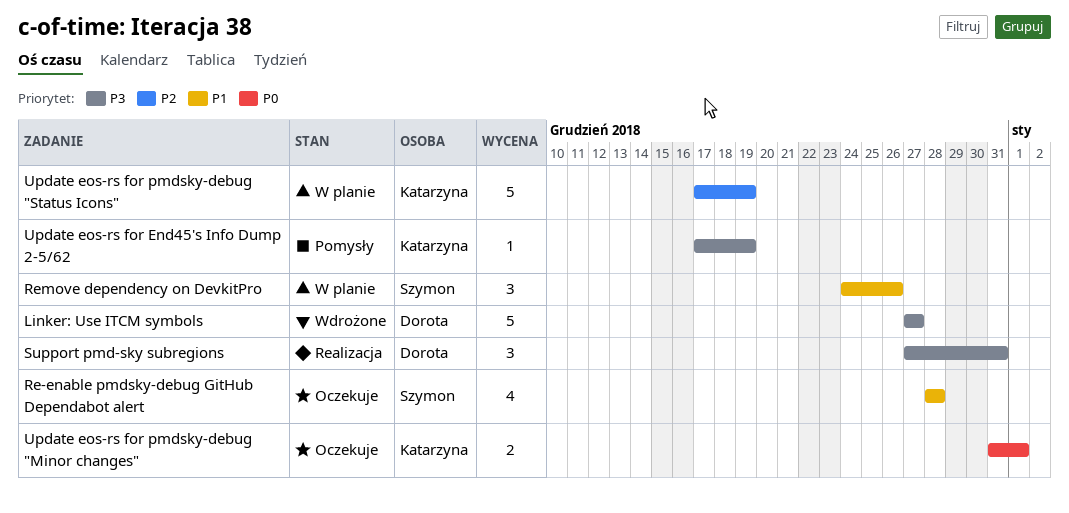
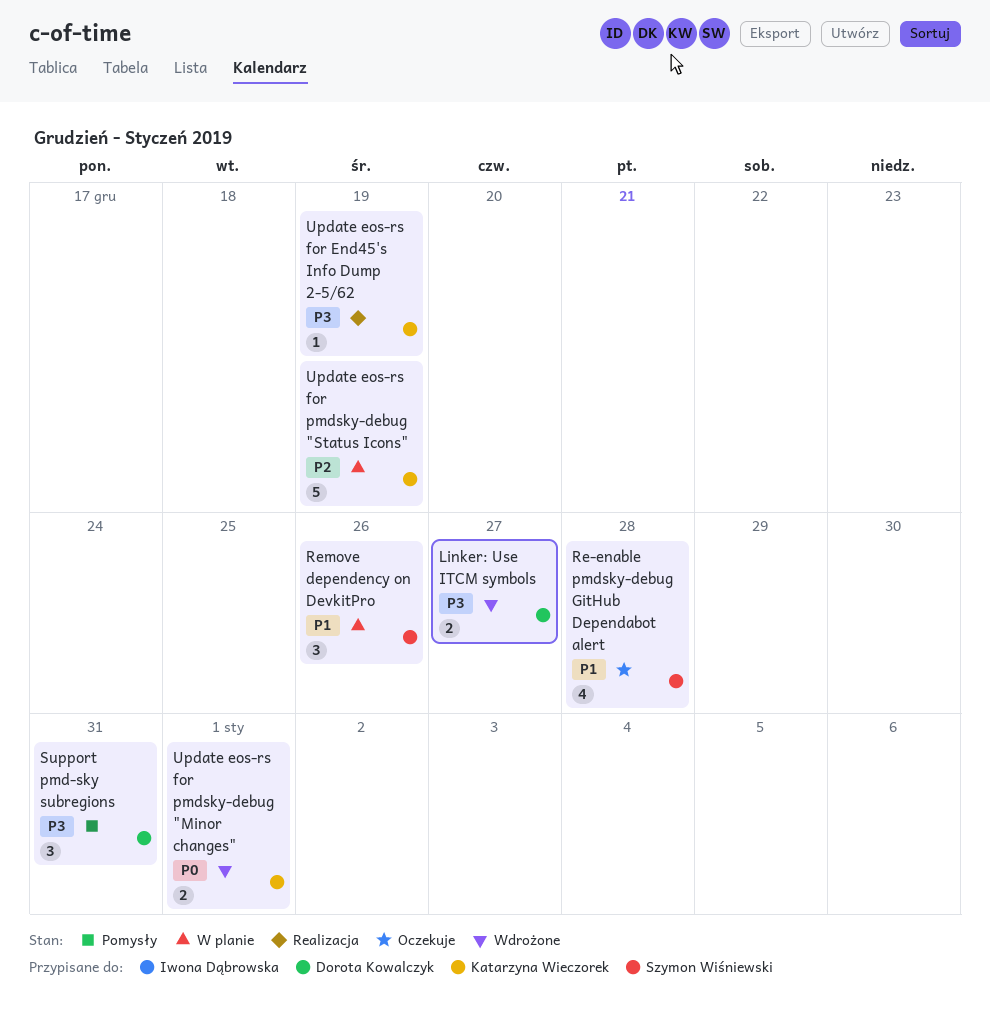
Linker: Use ITCM symbols, estimate: 5 -> 2
Support pmd-sky subregions, status: Realizacja -> Pomysły
Update eos-rs for End45's Info Dump 2-5/62, status: Pomysły -> Realizacja
Update eos-rs for pmdsky-debug "Minor changes", status: Oczekuje -> Wdrożone

